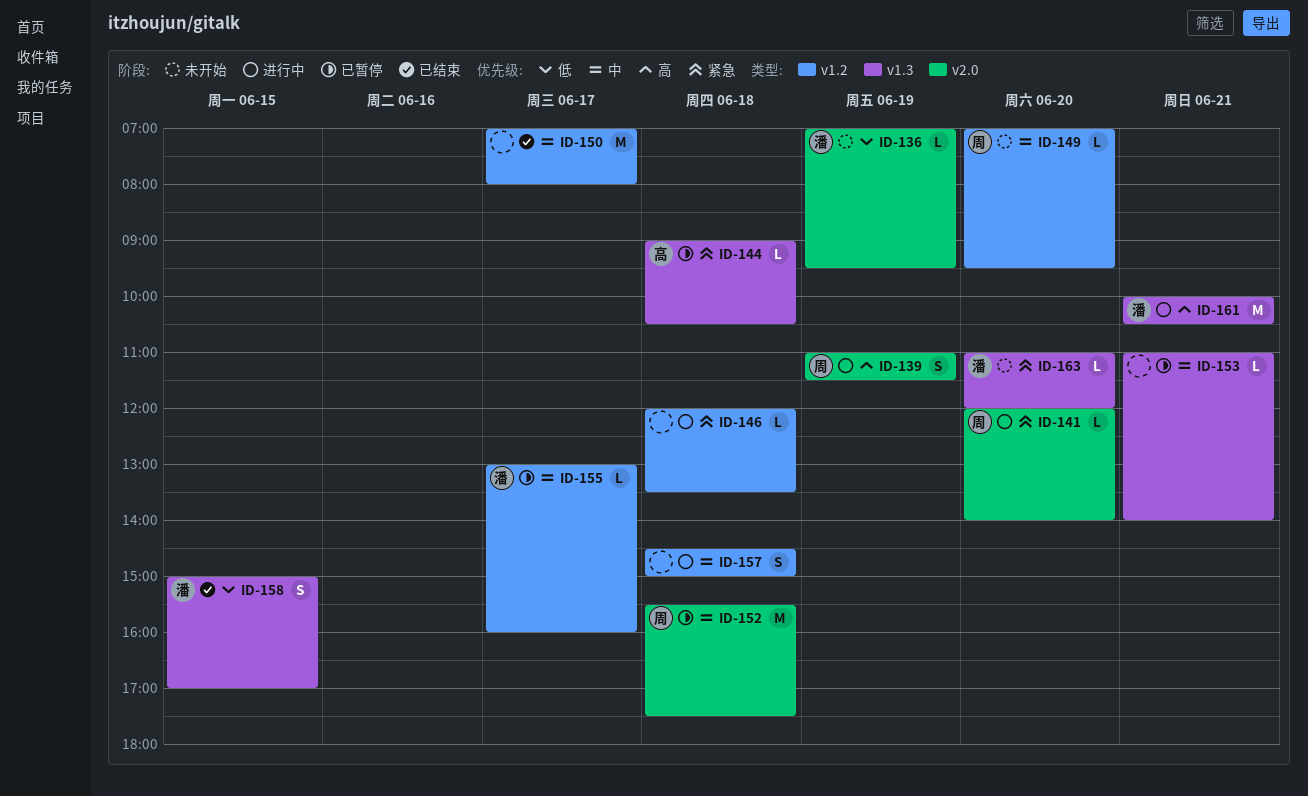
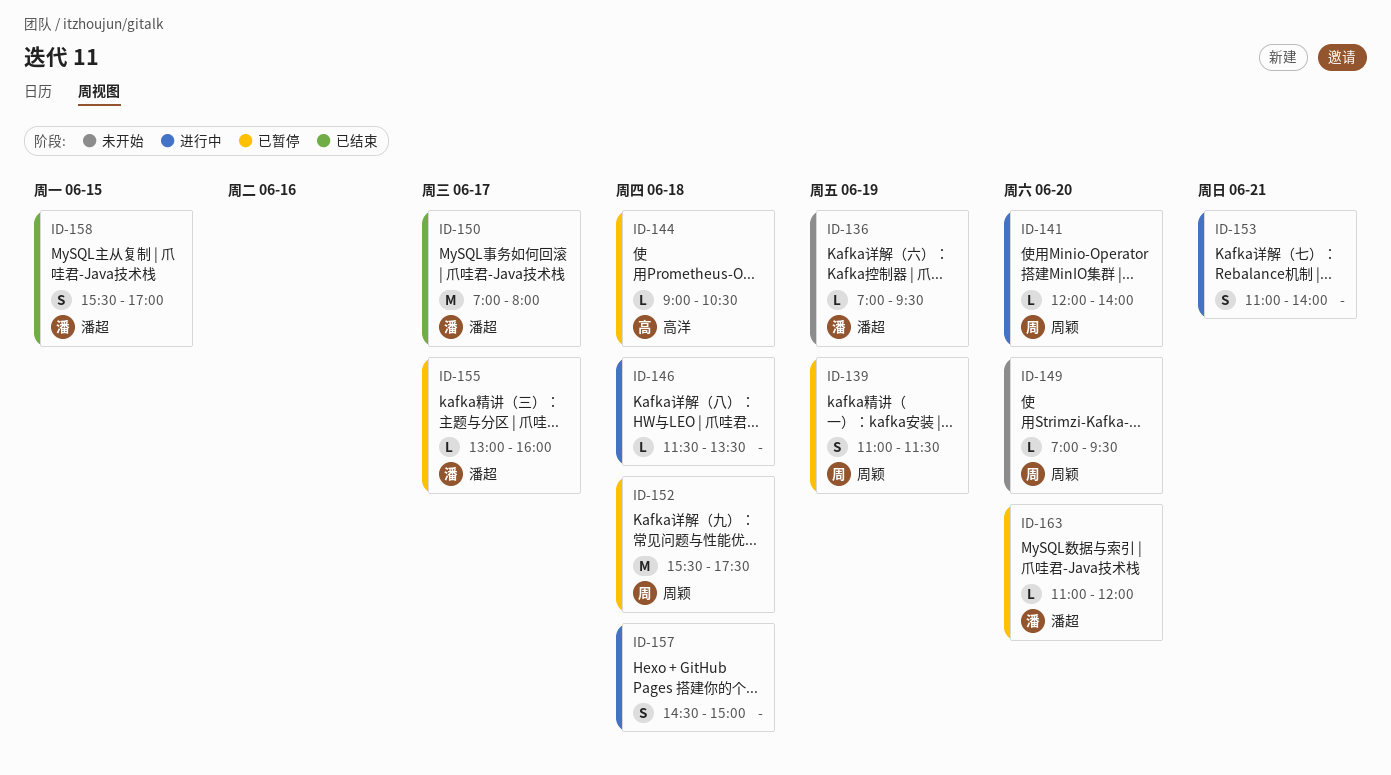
ID-139, status: 进行中 -> 已暂停
ID-146, begins: 12:00 -> 11:30
ID-150, owner: none -> 潘超
ID-153, status: 已暂停 -> 进行中
ID-153, estimate: L -> S
ID-158, begins: 15:00 -> 15:30
ID-161: present -> none
ID-163, status: 未开始 -> 已暂停

